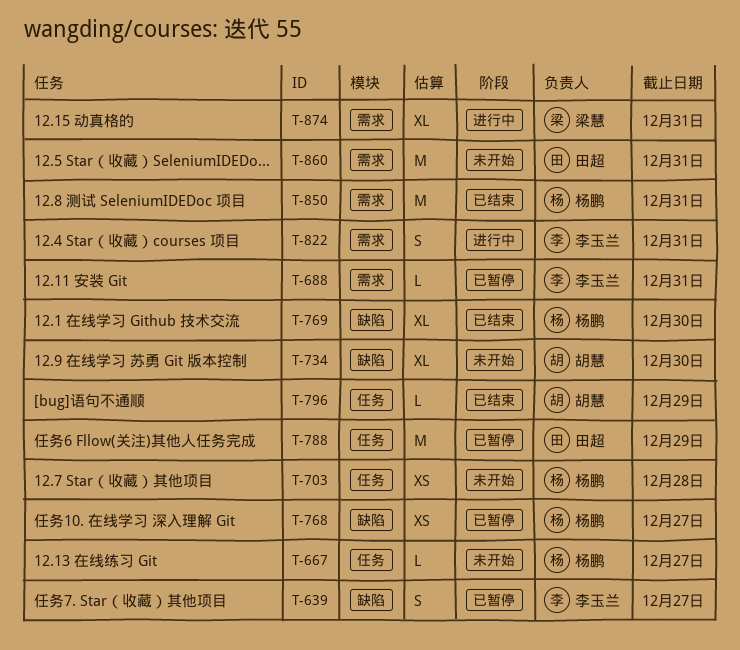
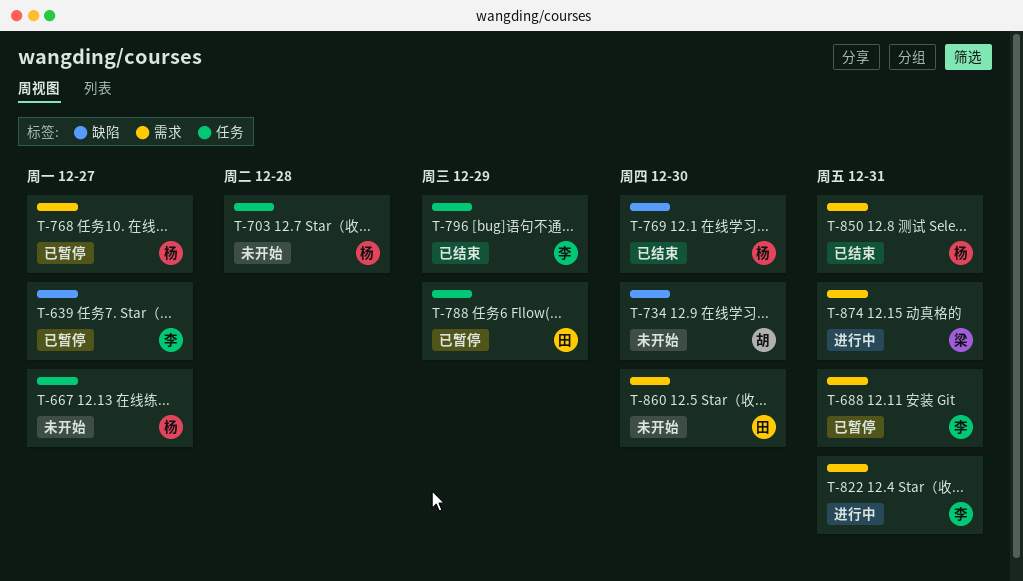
T-768, label: 缺陷 -> 需求
T-796, owner: 胡慧 -> 李玉兰
T-860, due: Dec 31 -> Dec 30

